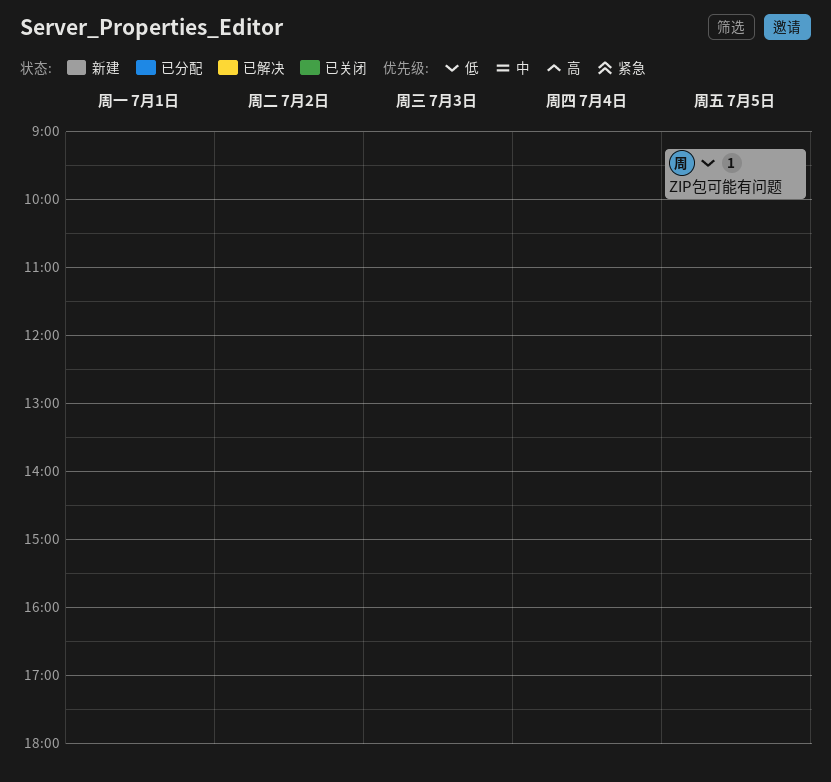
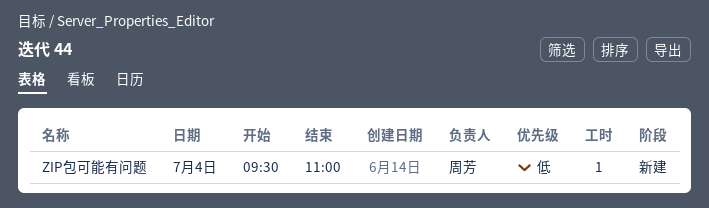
ZIP包可能有问题, day: Jul 5 -> Jul 4
ZIP包可能有问题, begins: 09:15 -> 09:30
ZIP包可能有问题, ends: 10:00 -> 11:00

